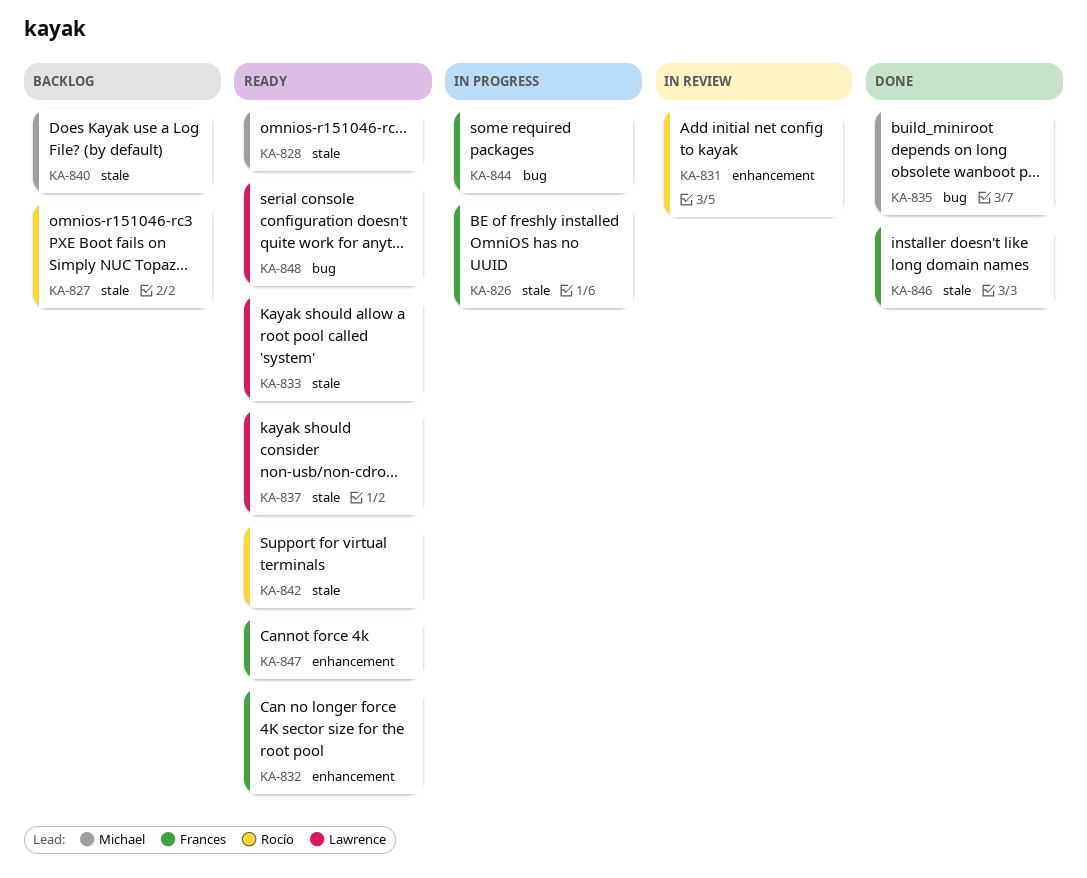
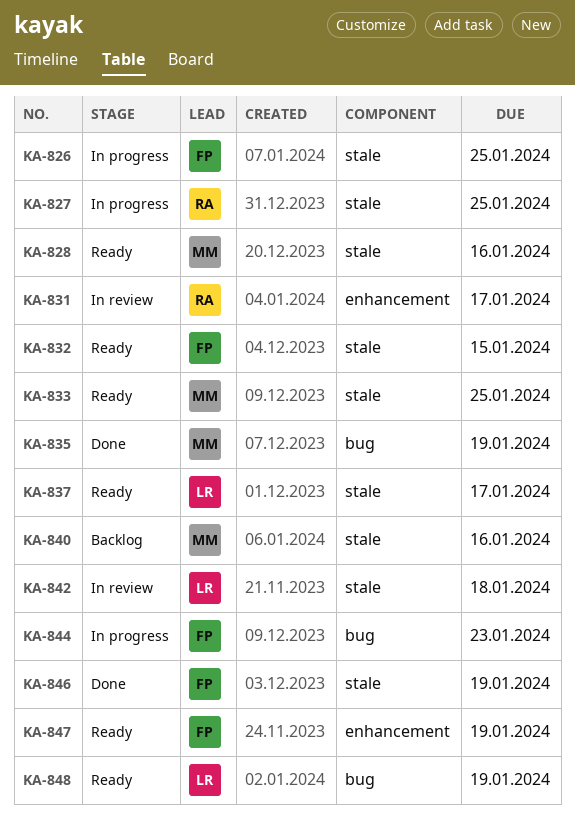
KA-827, status: Backlog -> In progress
KA-832, label: enhancement -> stale
KA-833, owner: Lawrence -> Michael
KA-842, status: Ready -> In review
KA-842, owner: Rocío -> Lawrence

